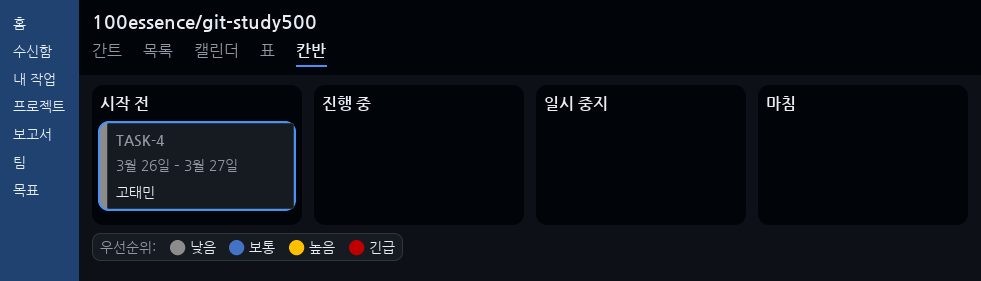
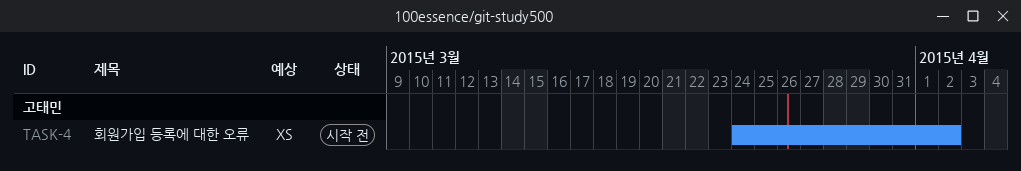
TASK-4, start: Mar 26 -> Mar 24
TASK-4, due: Mar 27 -> Apr 2

